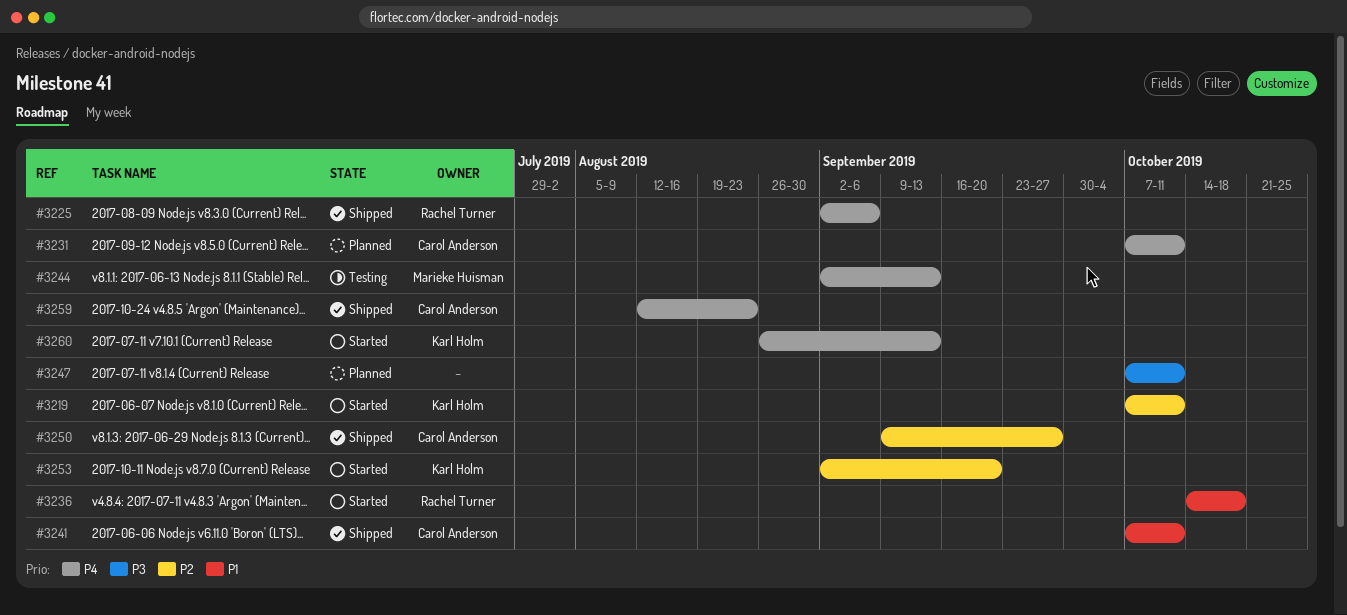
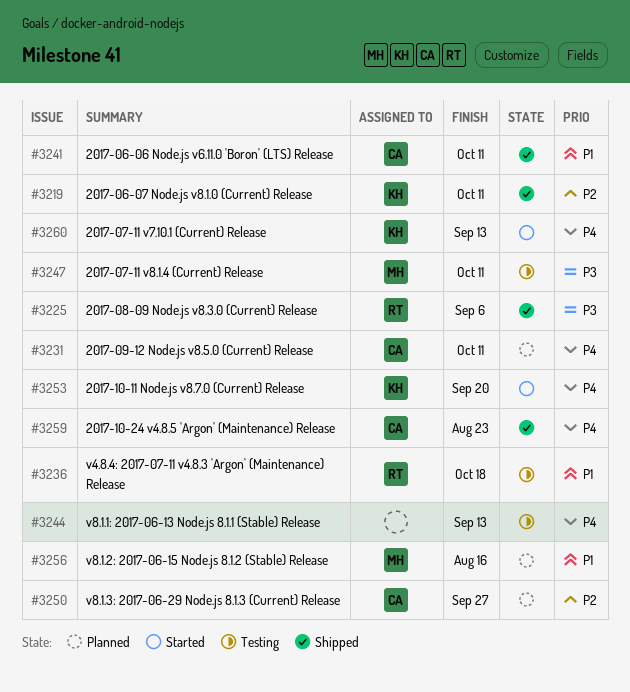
#3219, status: Started -> Shipped
#3225, priority: P4 -> P3
#3236, status: Started -> Testing
#3244, owner: Marieke Huisman -> none
#3247, status: Planned -> Testing
#3247, owner: none -> Marieke Huisman
#3250, status: Shipped -> Planned
#3253, priority: P2 -> P4
#3256: none -> present

